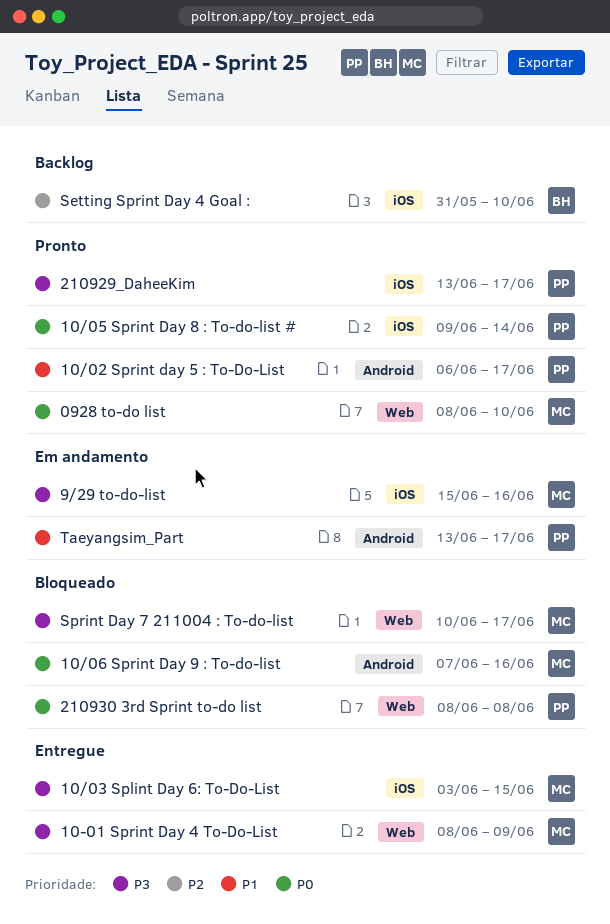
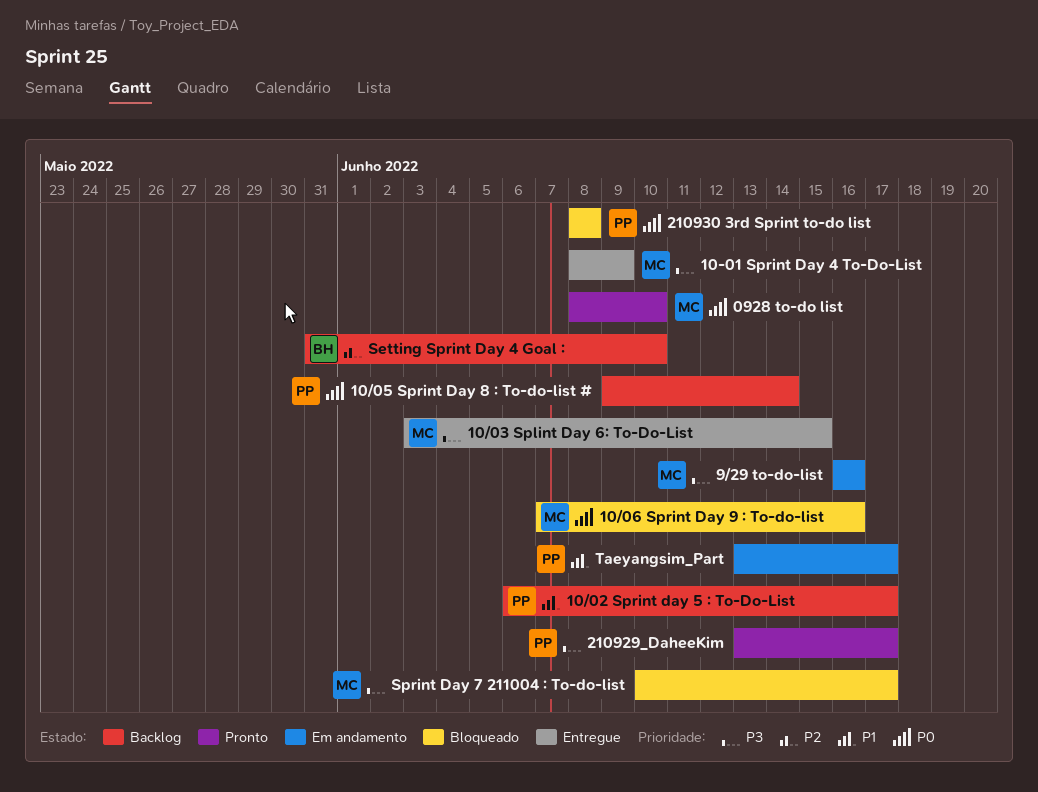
10/02 Sprint day 5 : To-Do-List, status: Pronto -> Backlog
10/05 Sprint Day 8 : To-do-list #, status: Pronto -> Backlog
9/29 to-do-list, start: Jun 15 -> Jun 16

